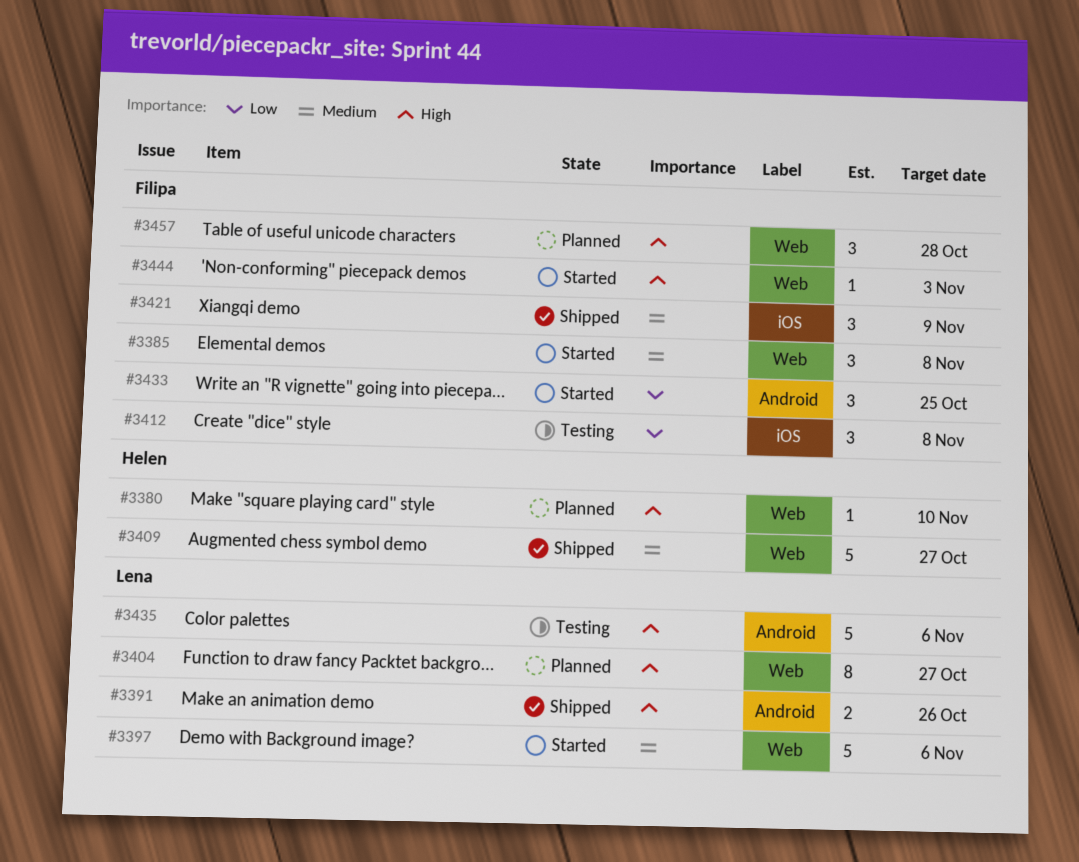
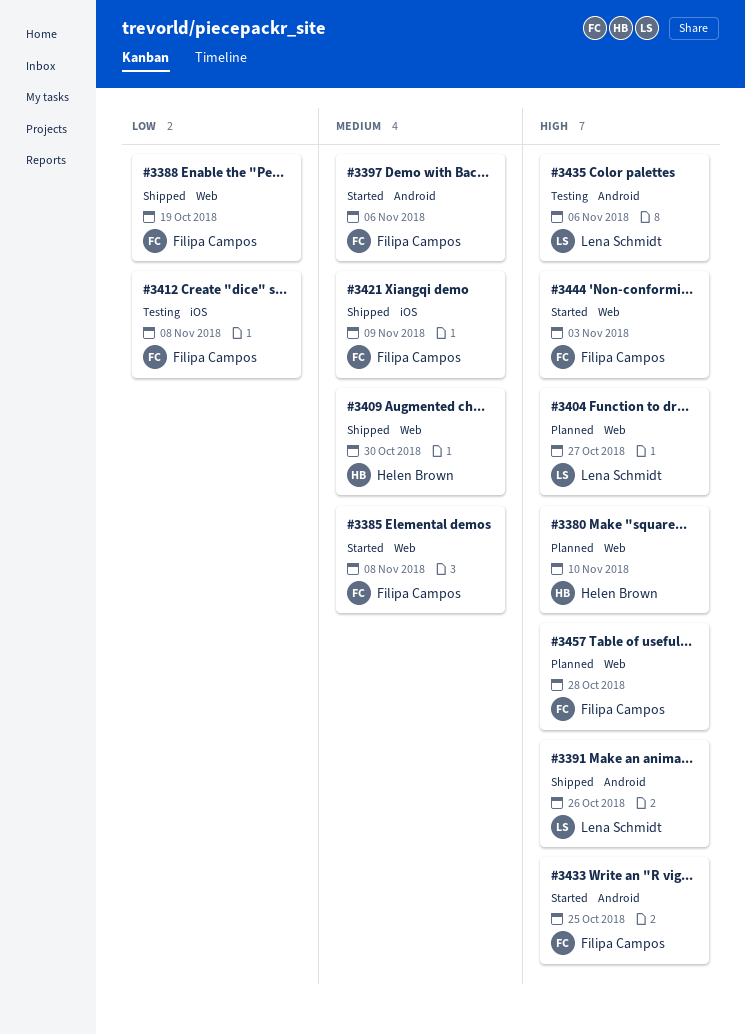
#3388: none -> present
#3397, owner: Lena Schmidt -> Filipa Campos
#3397, label: Web -> Android
#3409, due: Oct 27 -> Oct 30
#3433, priority: Low -> High

